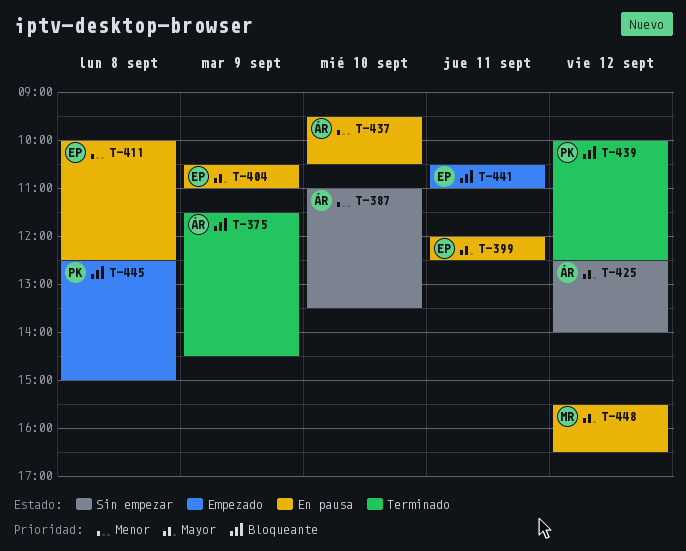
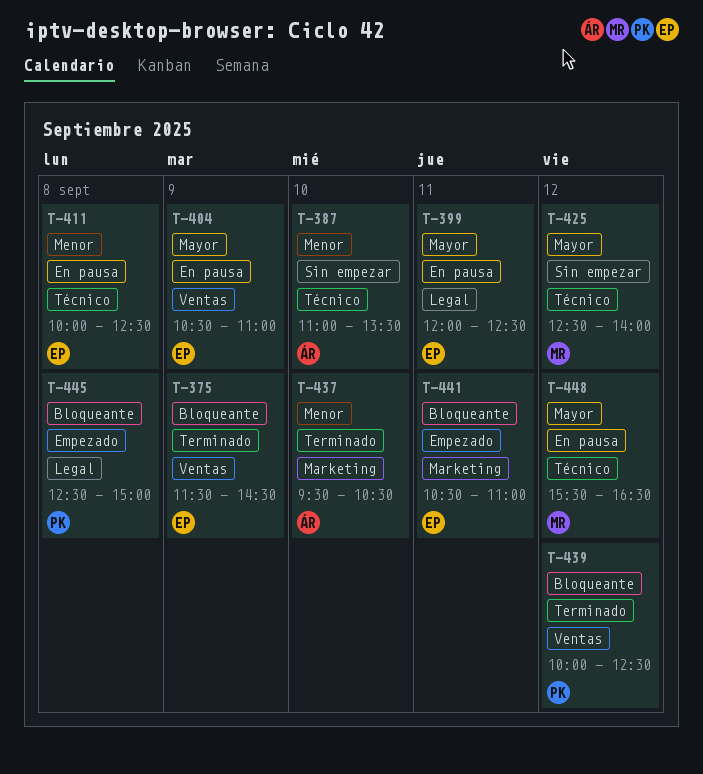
T-375, owner: ÁR -> EP
T-425, owner: ÁR -> MR
T-437, status: En pausa -> Terminado

